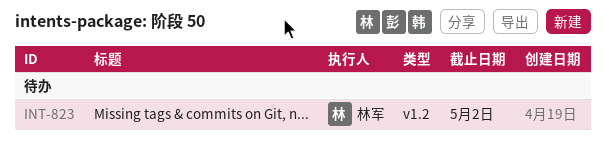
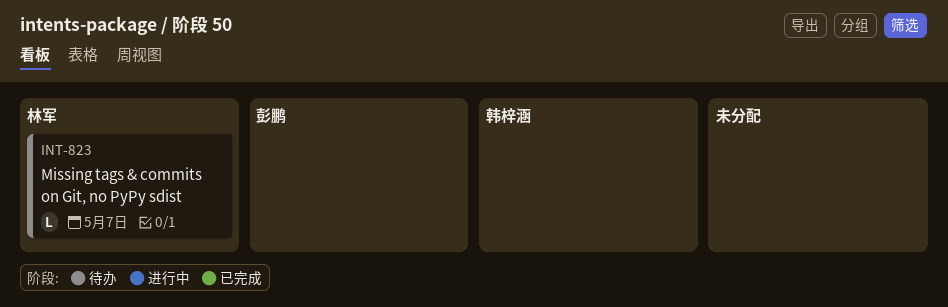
INT-823, due: May 2 -> May 7

